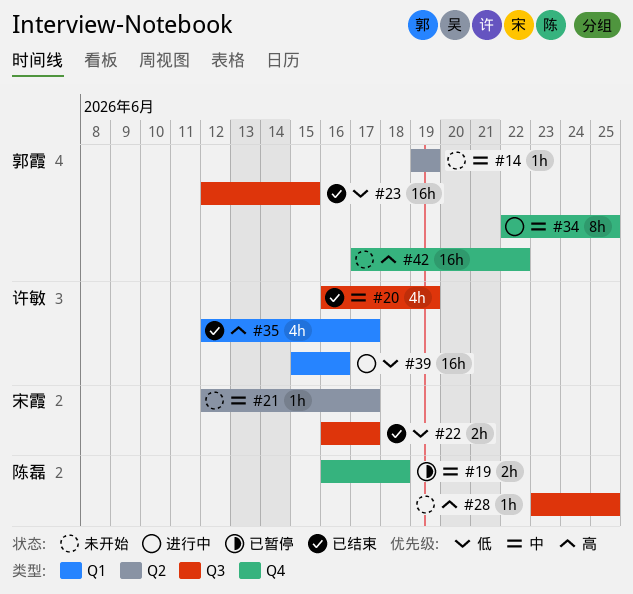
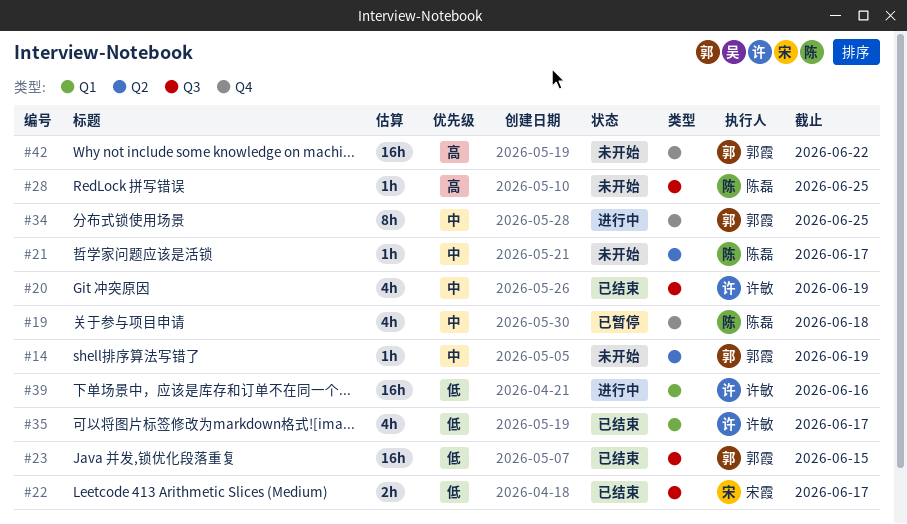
#19, estimate: 2h -> 4h
#21, owner: 宋霞 -> 陈磊
#35, priority: 高 -> 低

